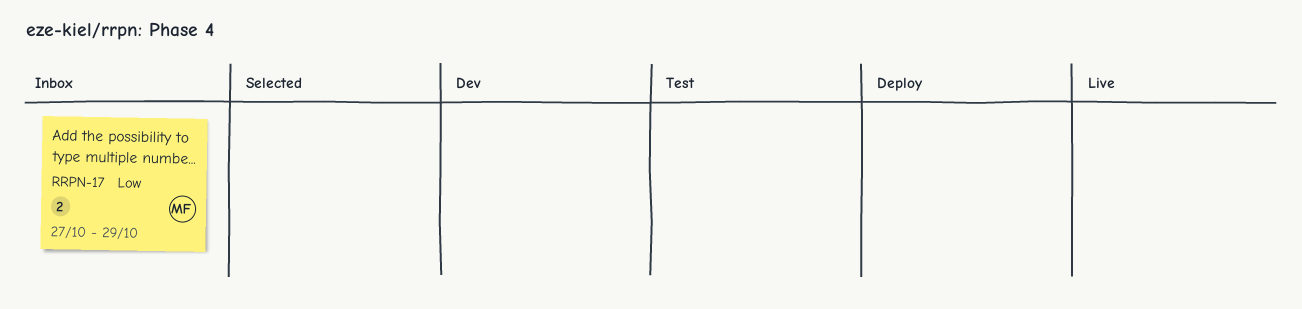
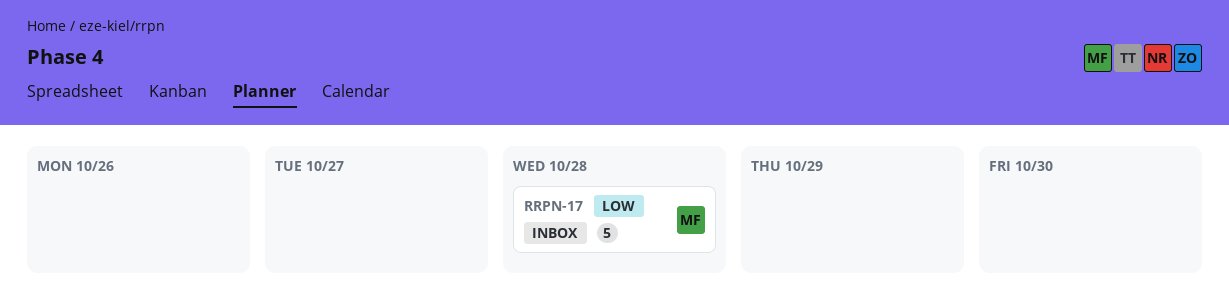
RRPN-17, estimate: 2 -> 5
RRPN-17, due: Oct 29 -> Oct 28

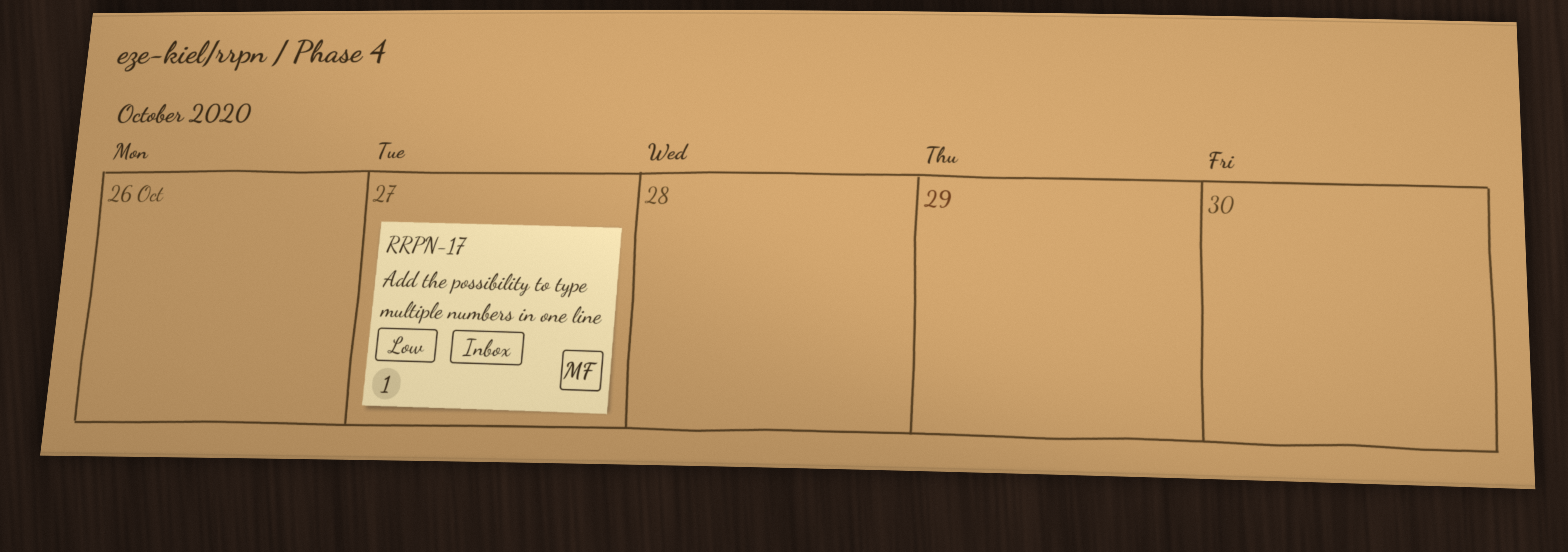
RRPN-17, estimate: 5 -> 1
RRPN-17, due: Oct 28 -> Oct 27

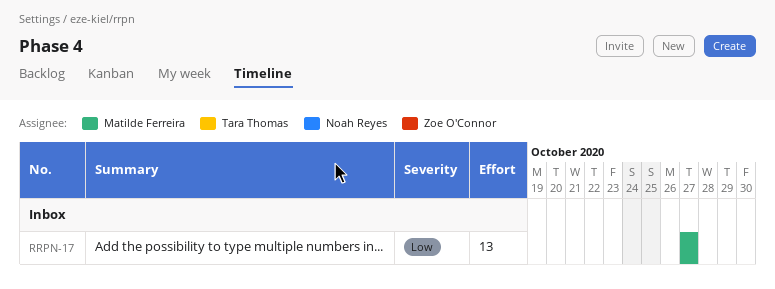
RRPN-17, estimate: 1 -> 13

